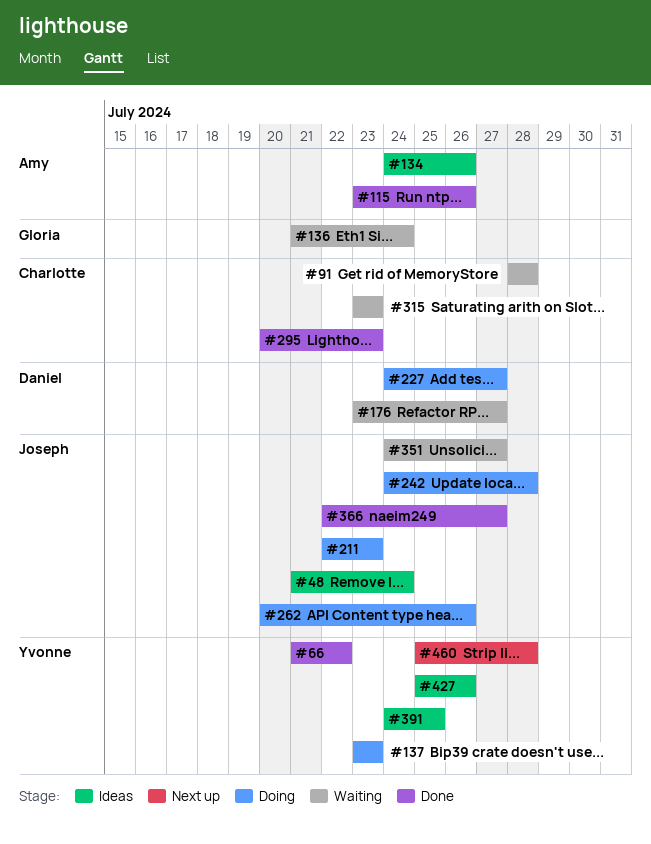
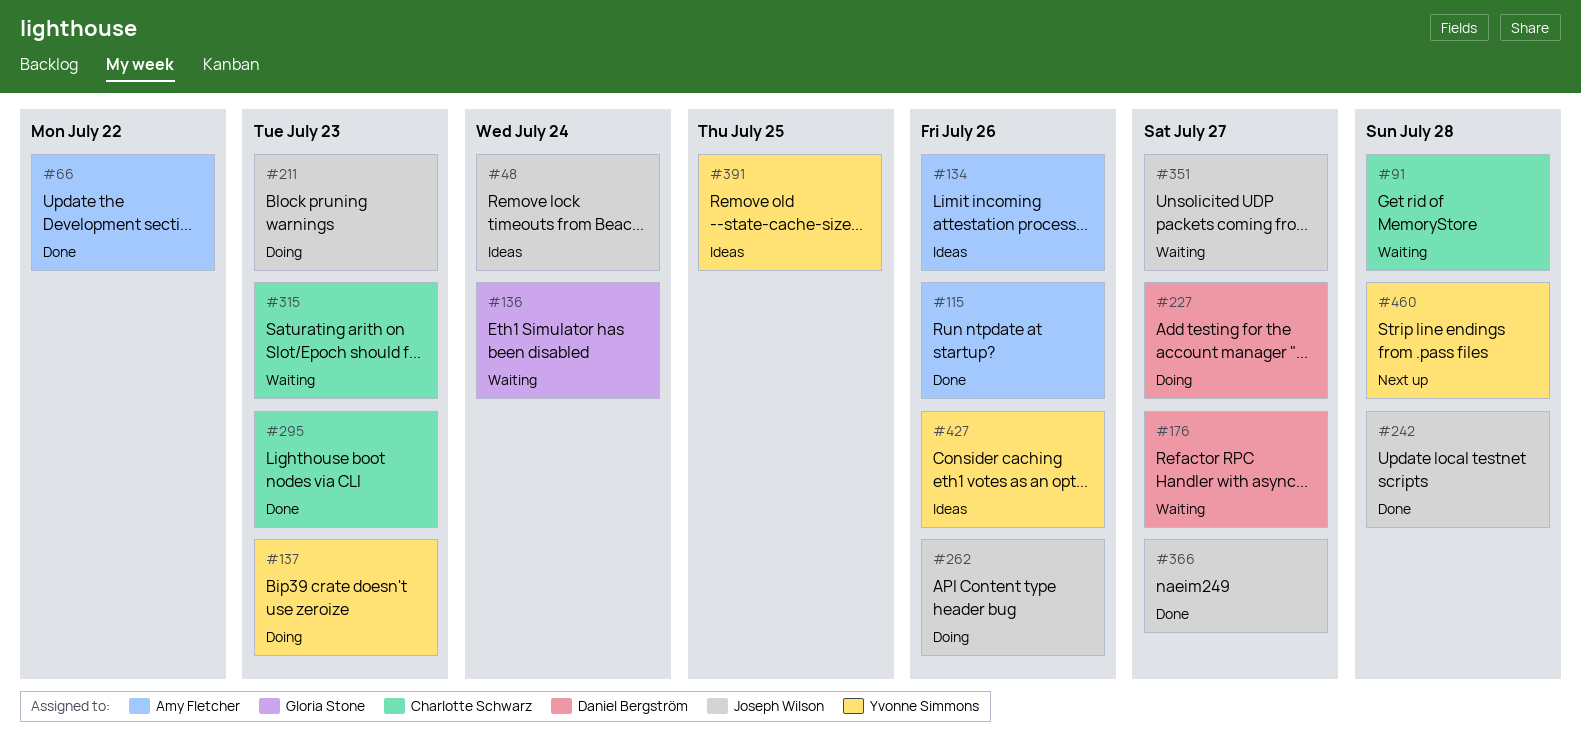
#66, owner: Yvonne Simmons -> Amy Fletcher
#242, status: Doing -> Done

